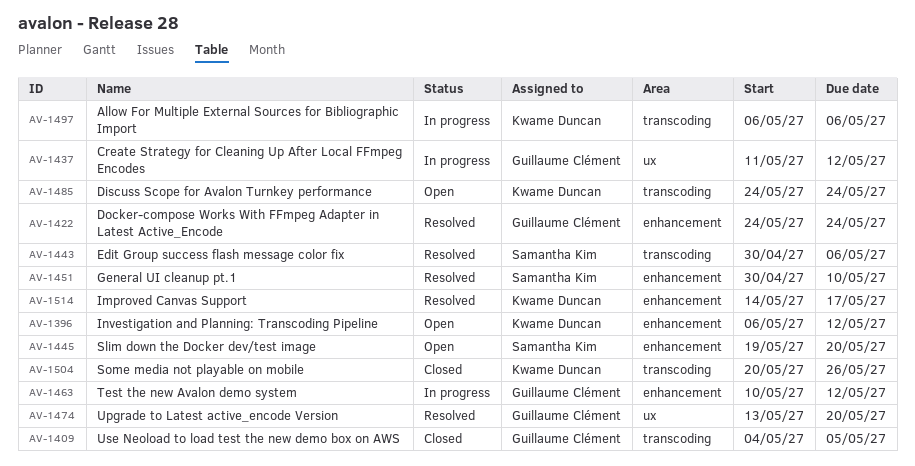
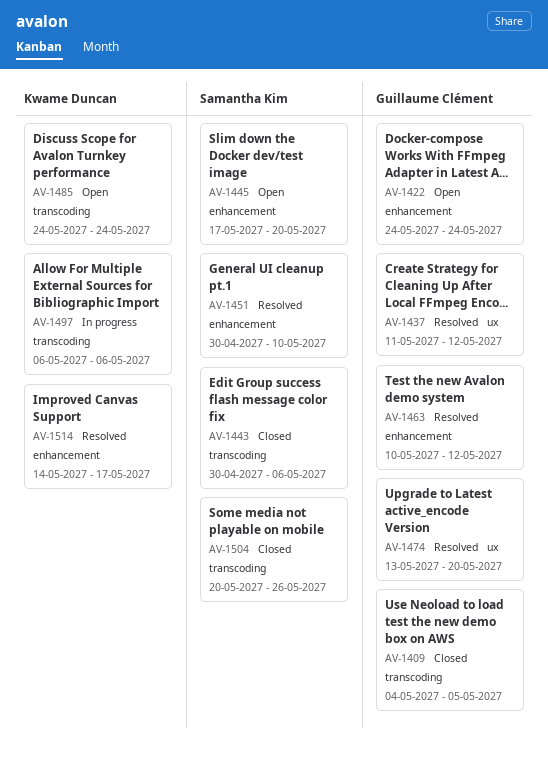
AV-1396: present -> none
AV-1422, status: Resolved -> Open
AV-1437, status: In progress -> Resolved
AV-1443, status: Resolved -> Closed
AV-1445, start: May 19 -> May 17
AV-1463, status: In progress -> Resolved
AV-1504, owner: Kwame Duncan -> Samantha Kim

